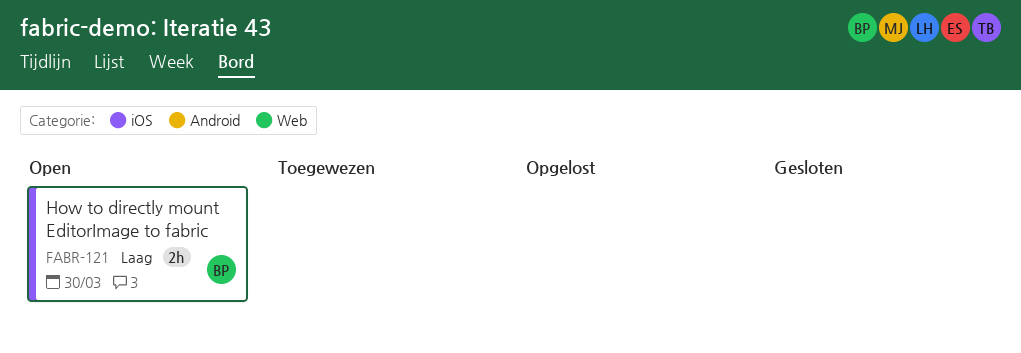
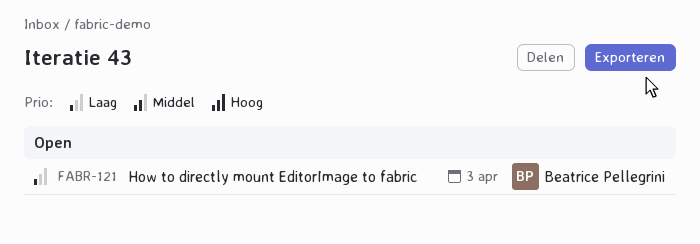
FABR-121, due: Mar 30 -> Apr 3

